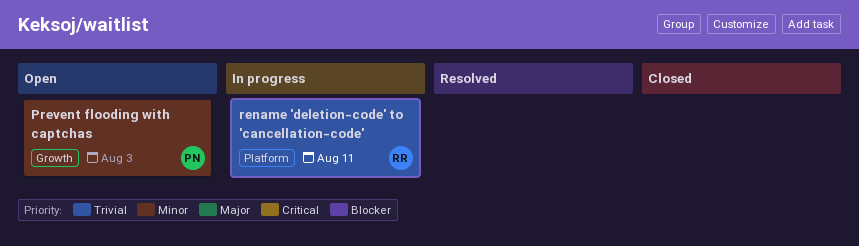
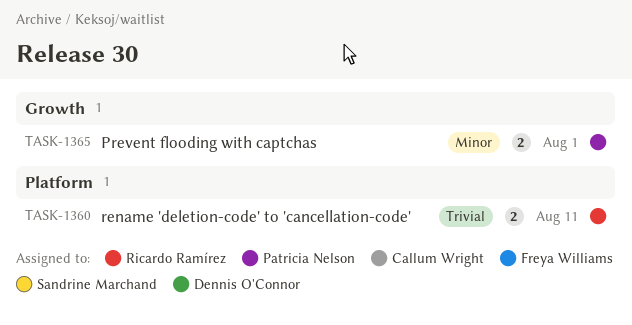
Prevent flooding with captchas, due: Aug 3 -> Aug 1

